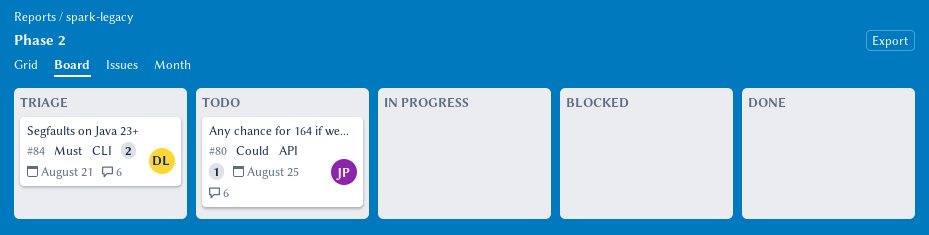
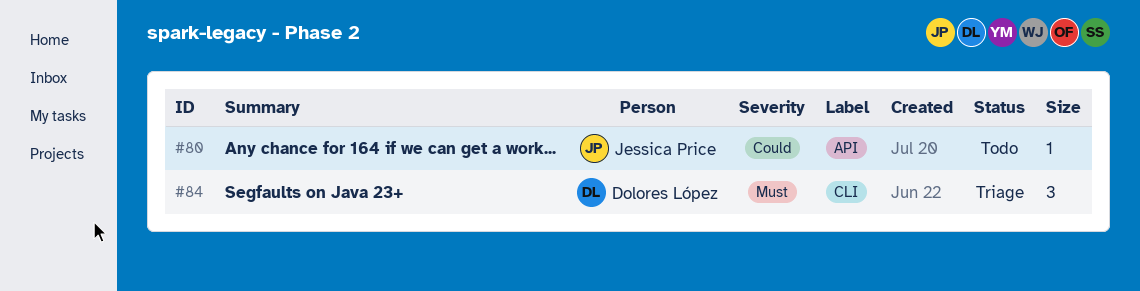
#84, estimate: 2 -> 3

